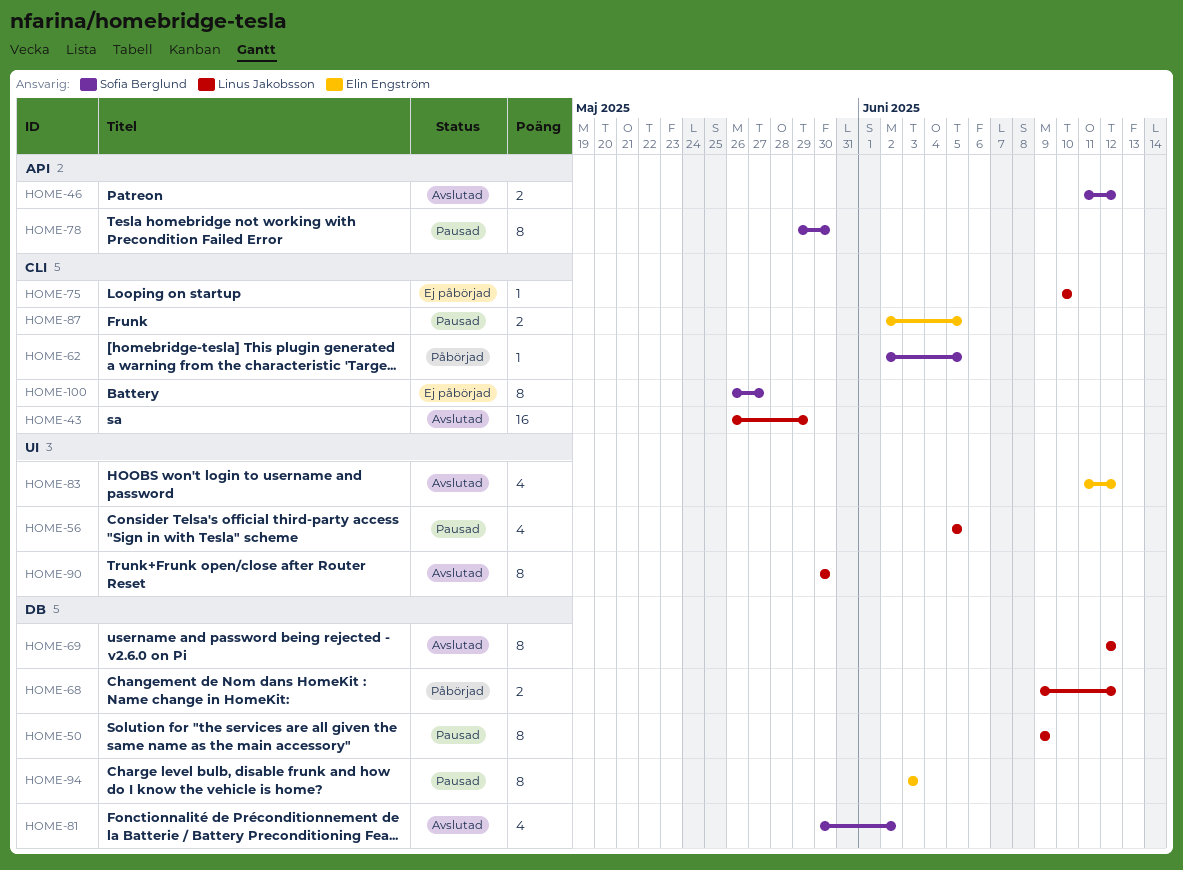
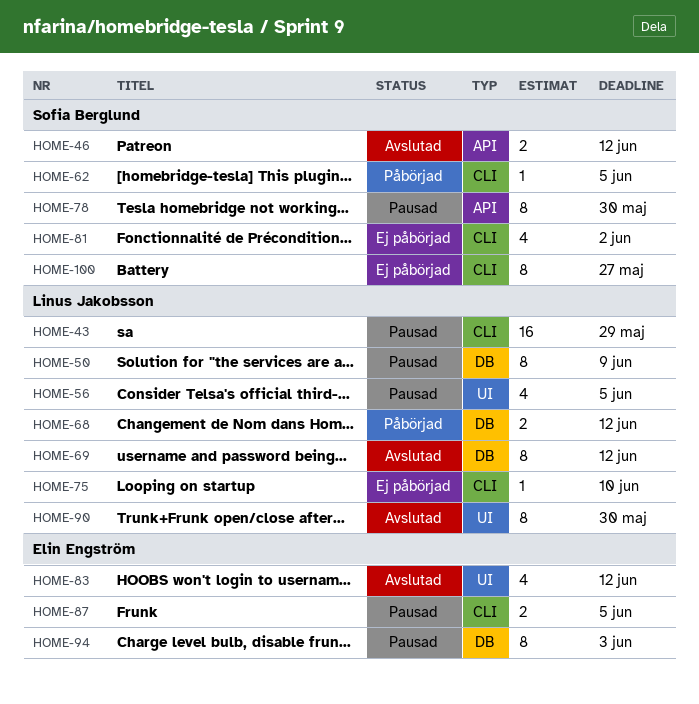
HOME-43, status: Avslutad -> Pausad
HOME-81, status: Avslutad -> Ej påbörjad
HOME-81, label: DB -> CLI

